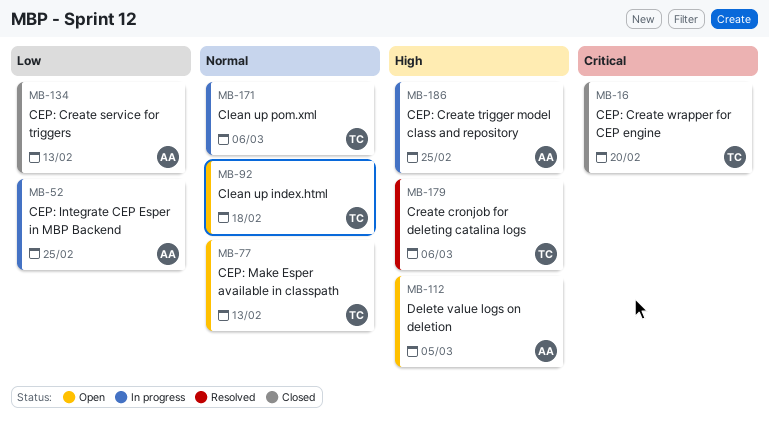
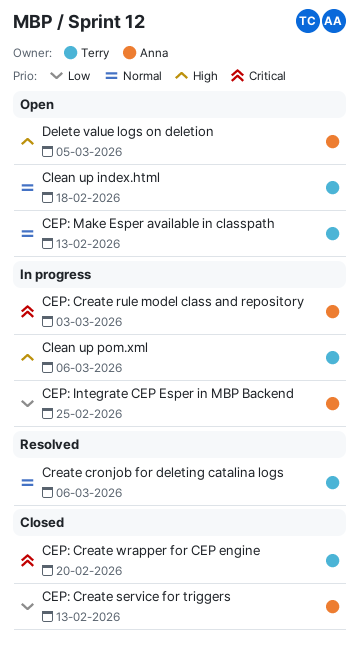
CEP: Create rule model class and repository: none -> present
CEP: Create trigger model class and repository: present -> none
Clean up pom.xml, priority: Normal -> High
Create cronjob for deleting catalina logs, priority: High -> Normal

